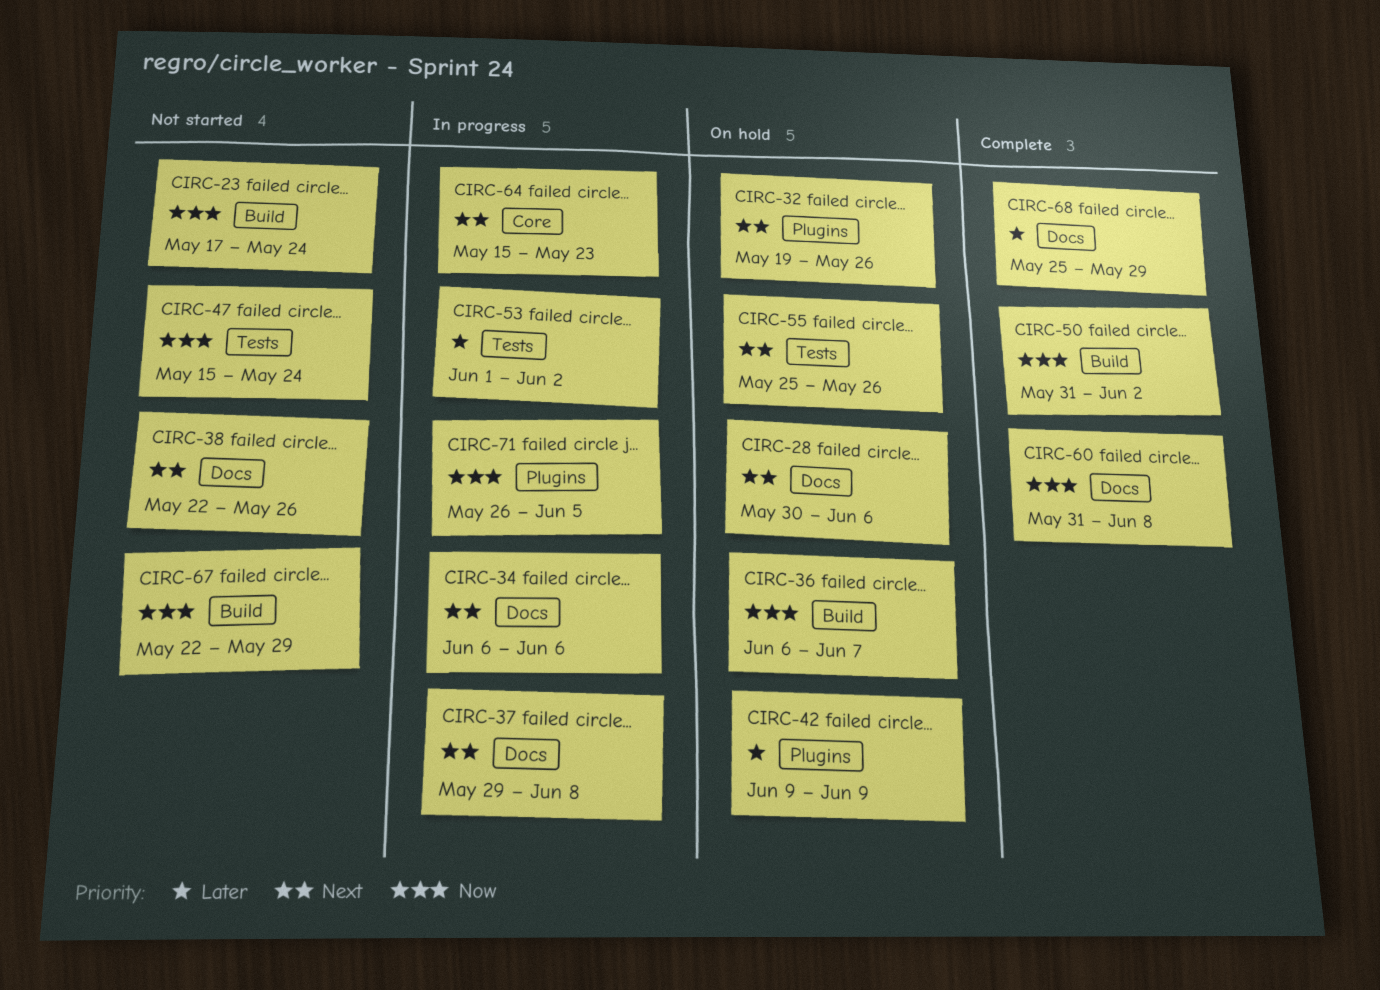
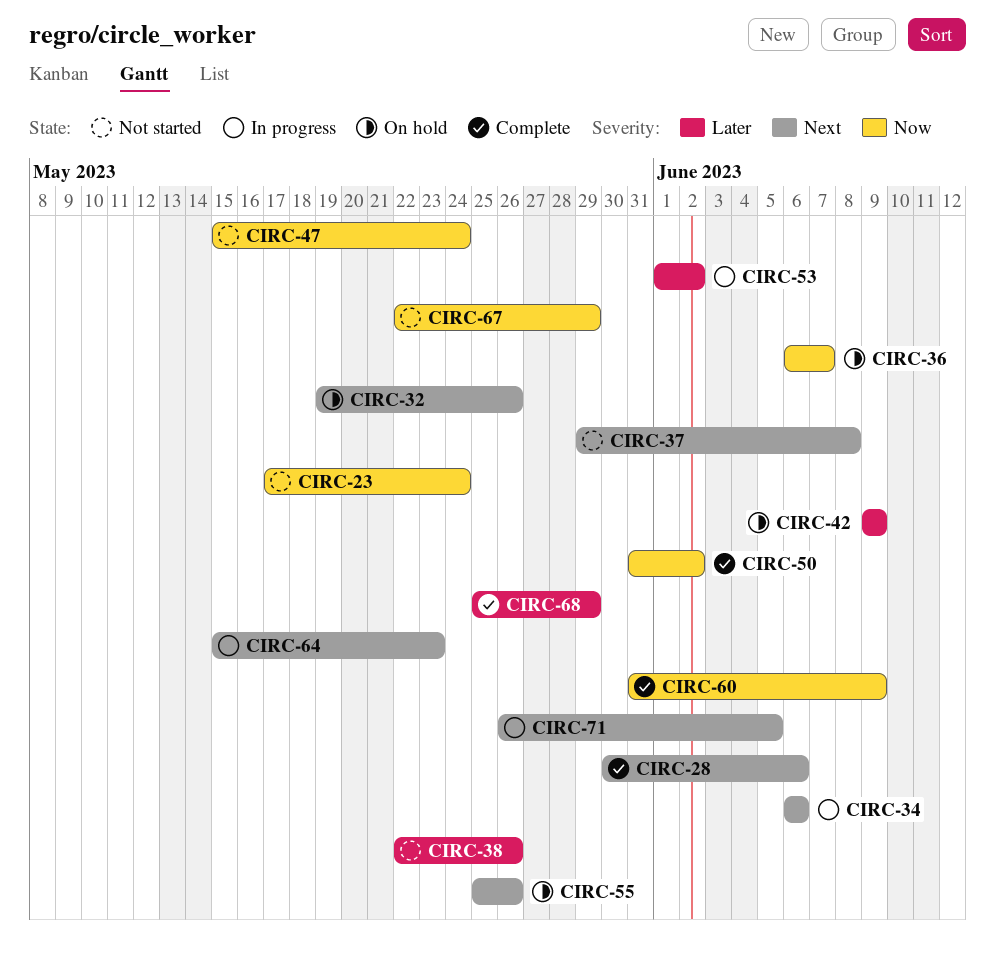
CIRC-28, status: On hold -> Complete
CIRC-37, status: In progress -> Not started
CIRC-38, priority: Next -> Later
CIRC-60, due: Jun 8 -> Jun 9
CIRC-71, priority: Now -> Next

